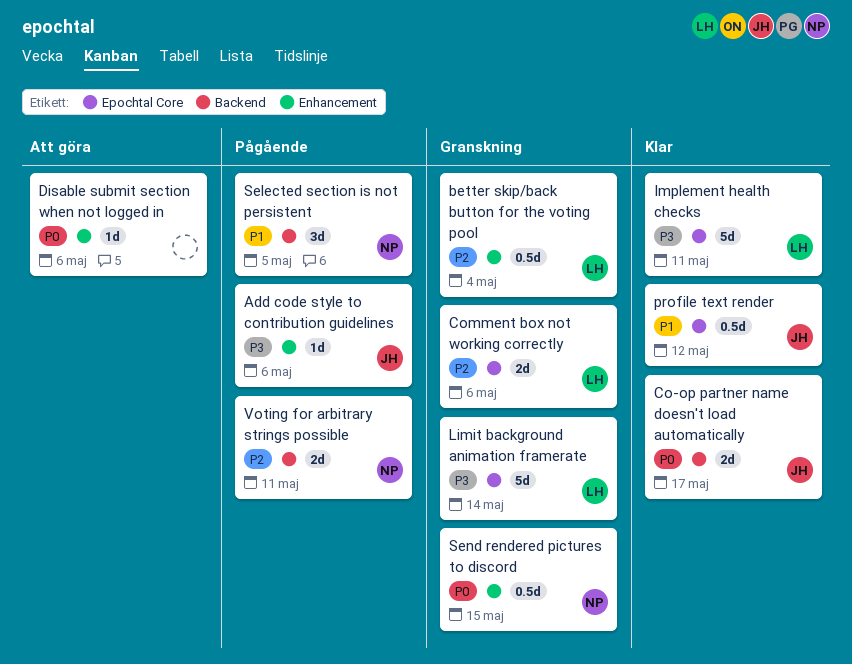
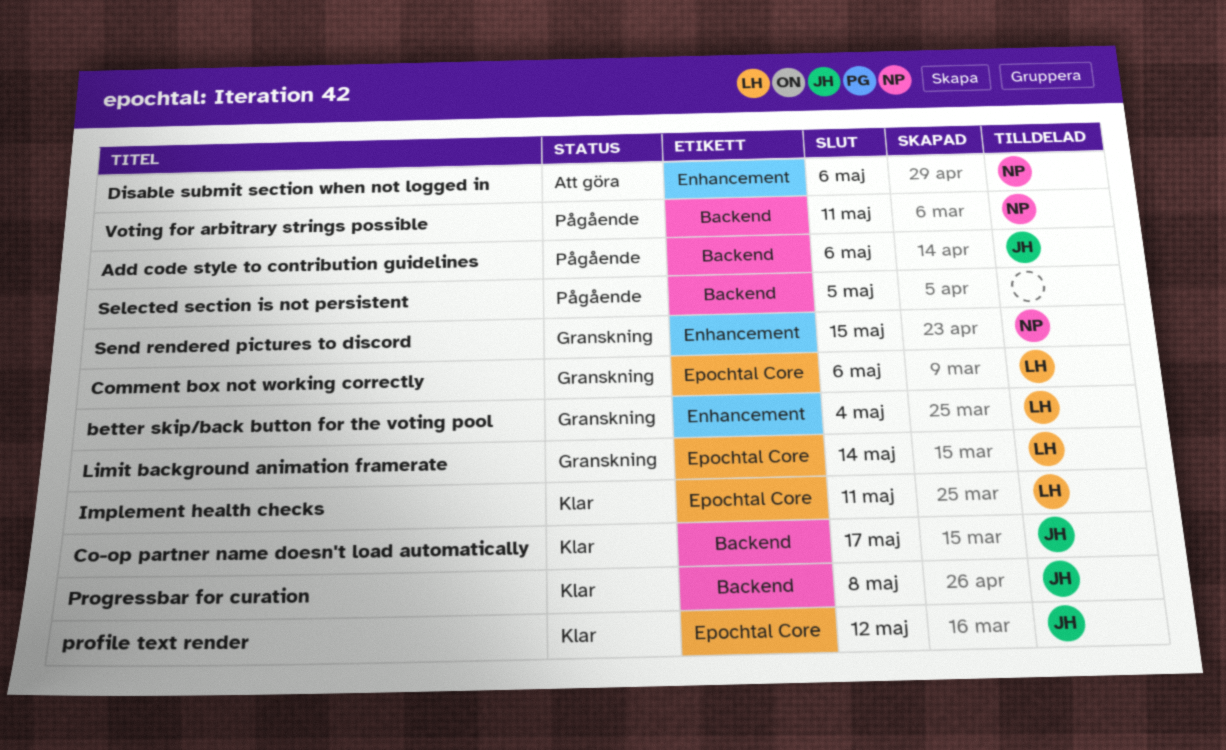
Add code style to contribution guidelines, label: Enhancement -> Backend
Disable submit section when not logged in, owner: none -> NP
Progressbar for curation: none -> present
Selected section is not persistent, owner: NP -> none

